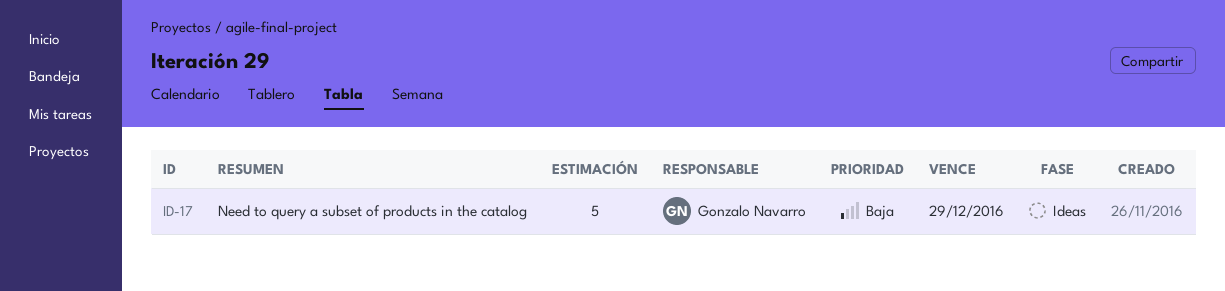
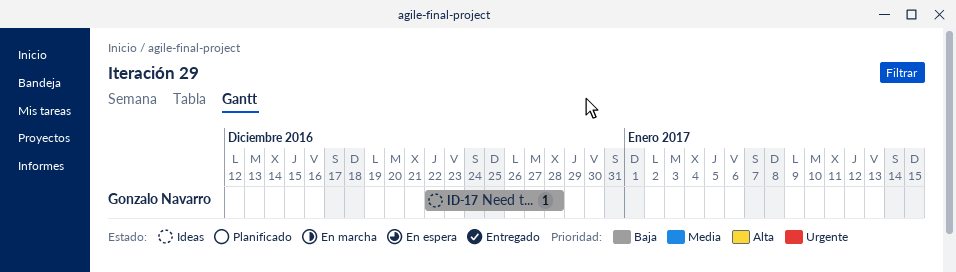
ID-17, estimate: 5 -> 1
ID-17, due: Dec 29 -> Dec 28

